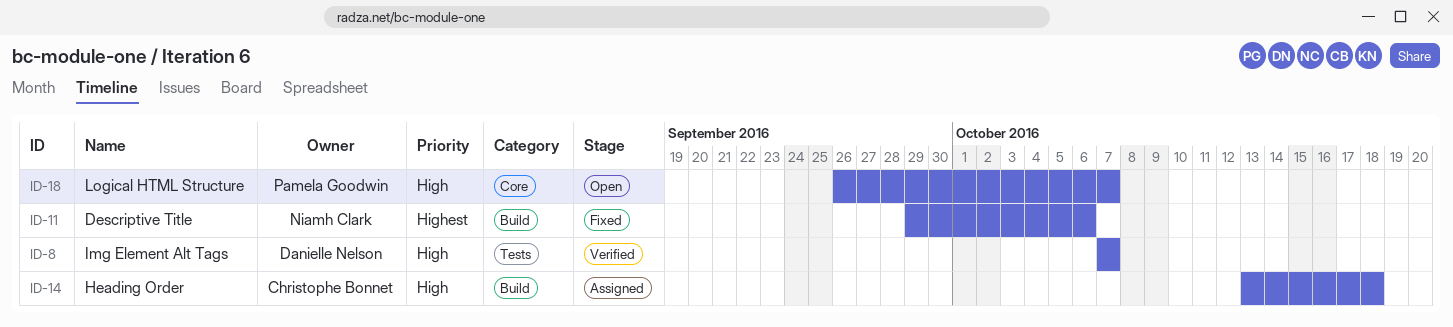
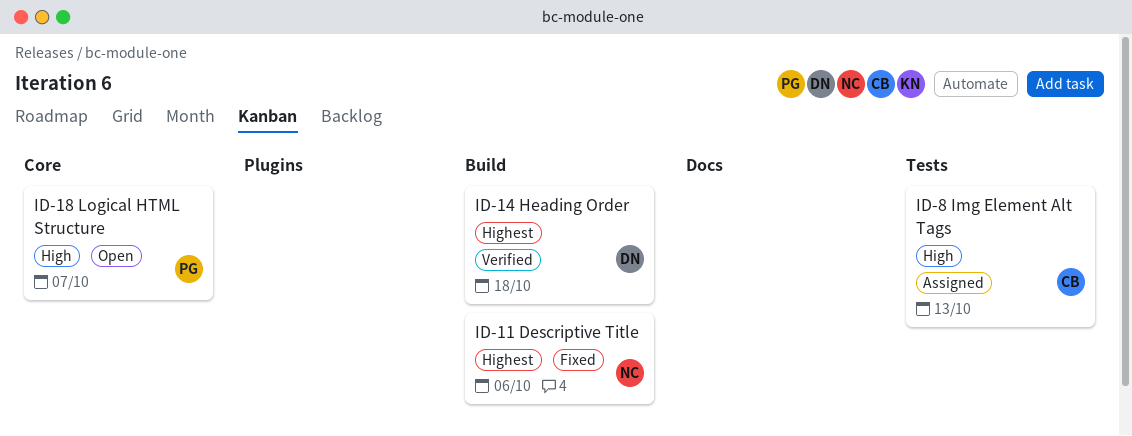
ID-8, status: Verified -> Assigned
ID-8, owner: Danielle Nelson -> Christophe Bonnet
ID-8, due: Oct 7 -> Oct 13
ID-14, status: Assigned -> Verified
ID-14, owner: Christophe Bonnet -> Danielle Nelson
ID-14, priority: High -> Highest

